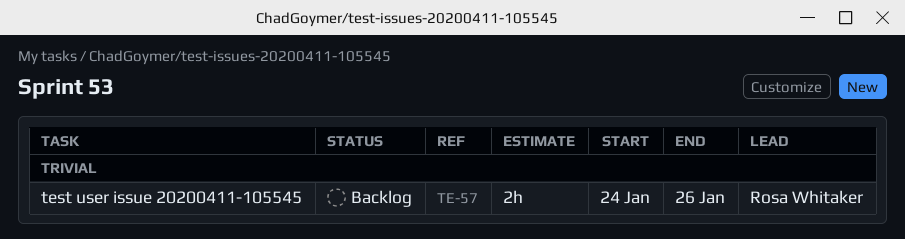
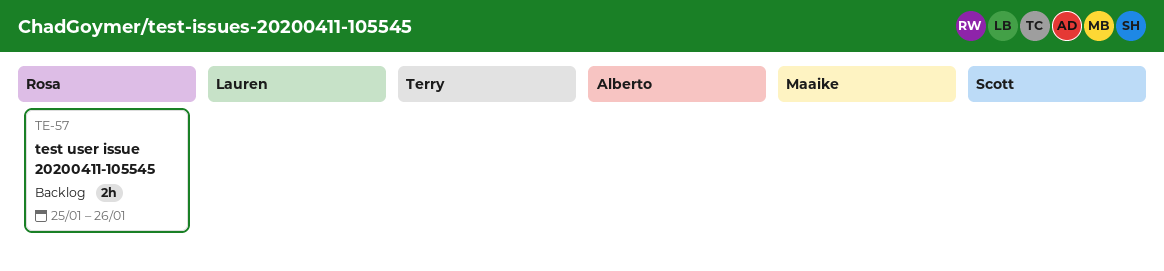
TE-57, start: Jan 24 -> Jan 25

